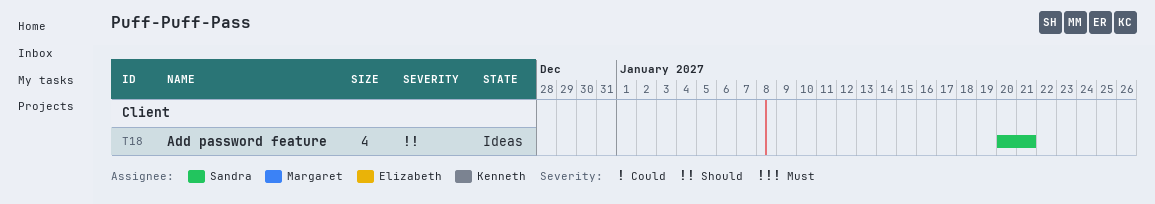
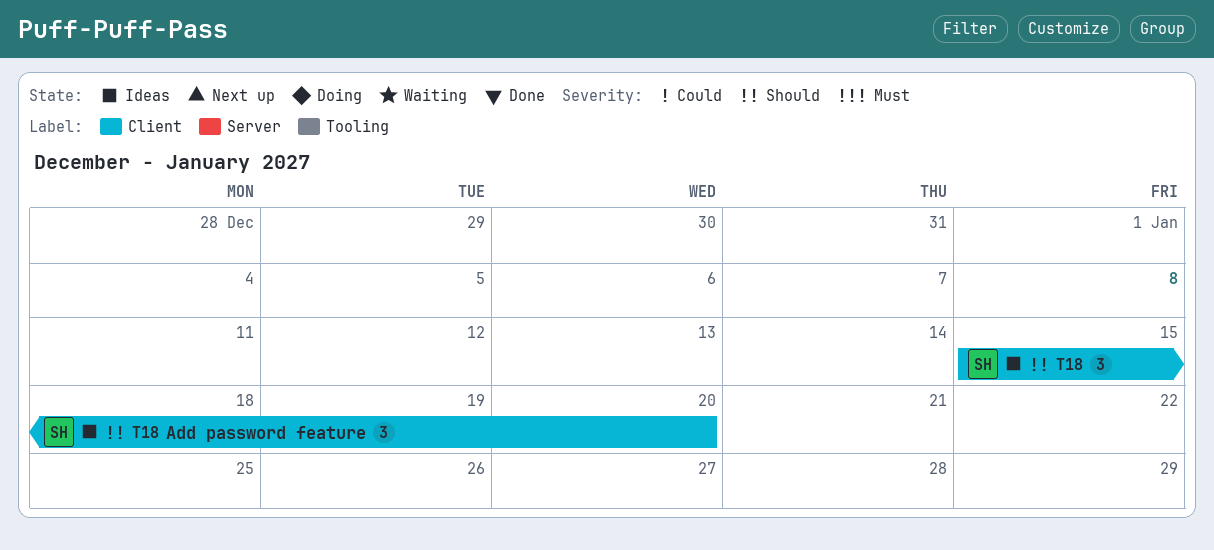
T18, estimate: 4 -> 3
T18, start: Jan 20 -> Jan 15
T18, due: Jan 21 -> Jan 20

